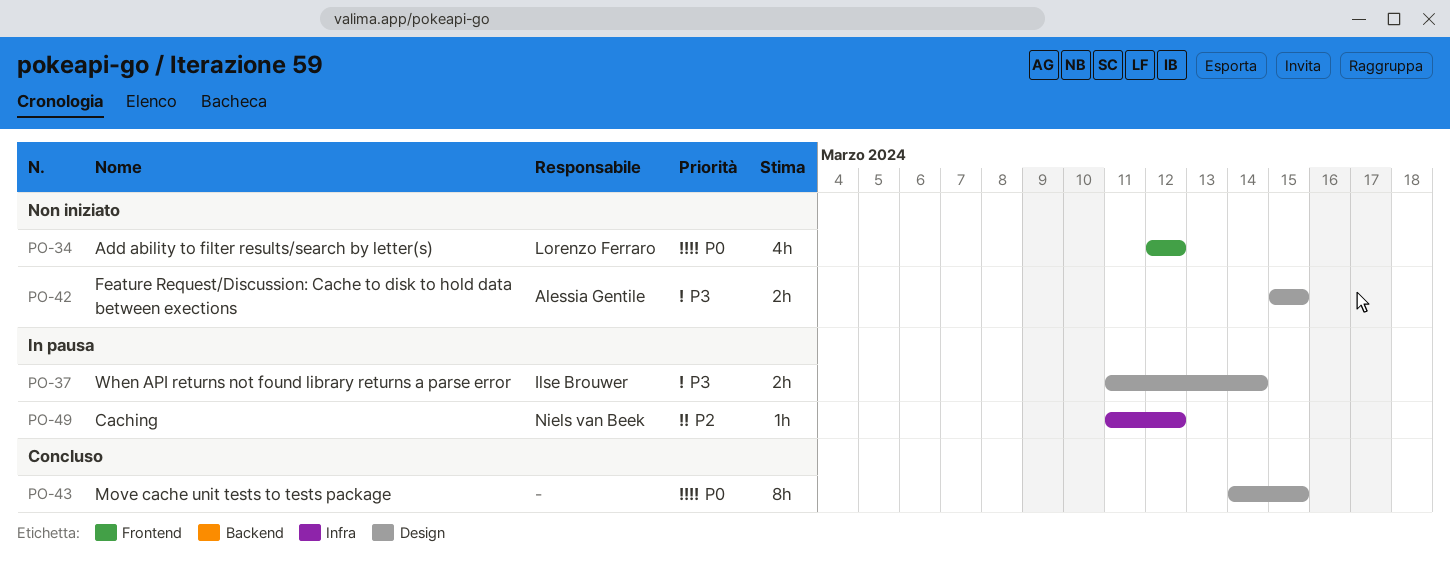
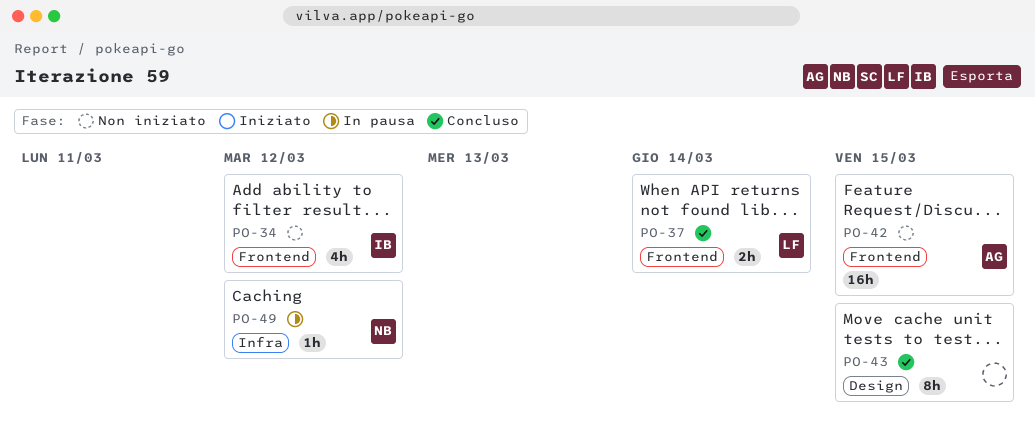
PO-34, owner: Lorenzo Ferraro -> Ilse Brouwer
PO-37, status: In pausa -> Concluso
PO-37, owner: Ilse Brouwer -> Lorenzo Ferraro
PO-37, label: Design -> Frontend
PO-42, label: Design -> Frontend
PO-42, estimate: 2h -> 16h

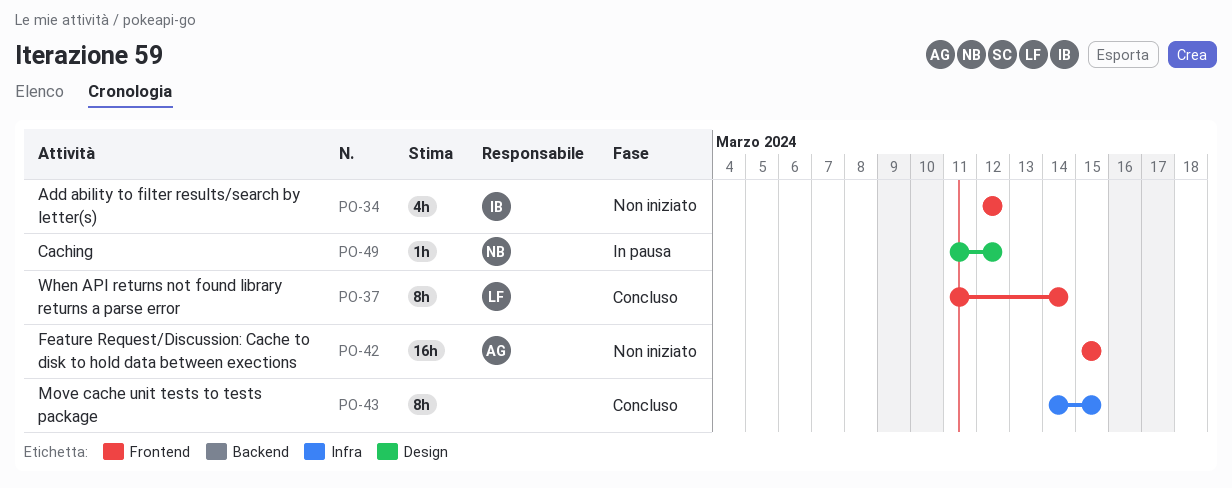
PO-37, estimate: 2h -> 8h
PO-43, label: Design -> Infra
PO-49, label: Infra -> Design

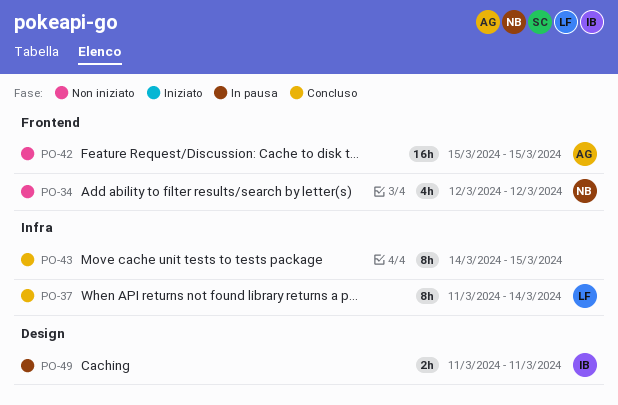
PO-34, owner: IB -> NB
PO-37, label: Frontend -> Infra
PO-49, owner: NB -> IB
PO-49, estimate: 1h -> 2h
PO-49, due: Mar 12 -> Mar 11

